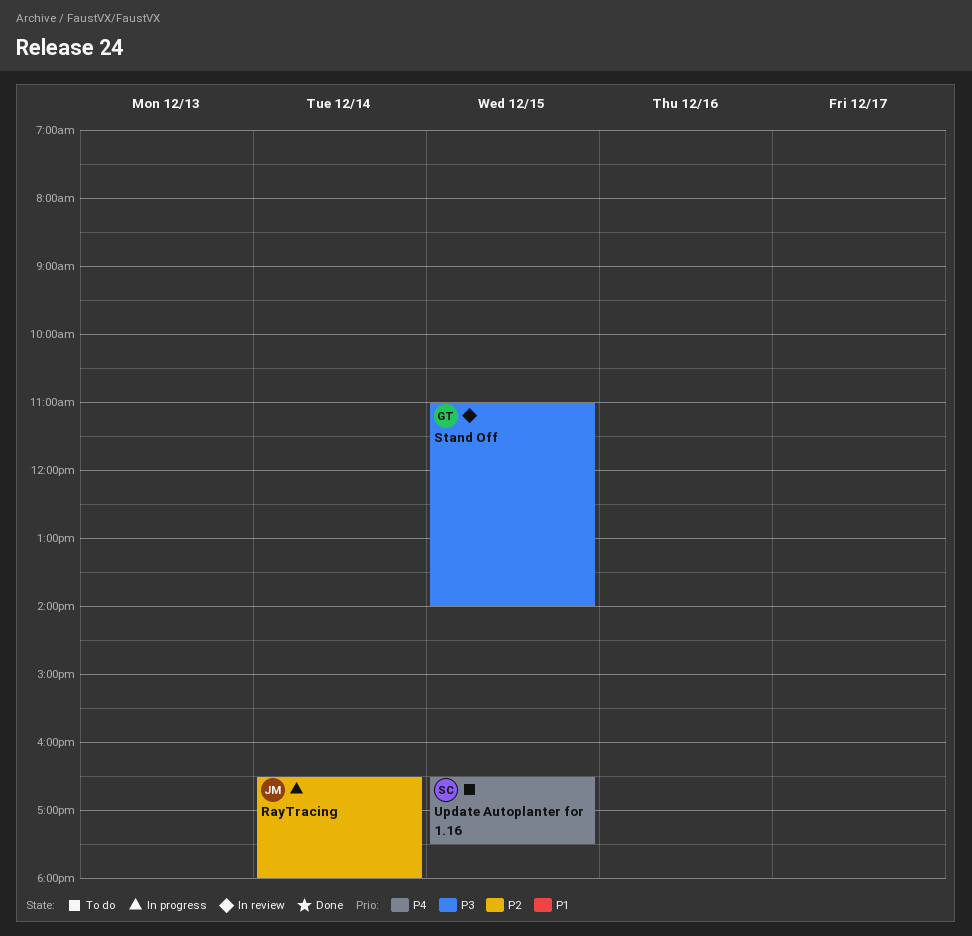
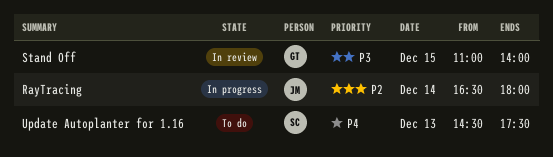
Update Autoplanter for 1.16, day: Dec 15 -> Dec 13
Update Autoplanter for 1.16, begins: 16:30 -> 14:30

